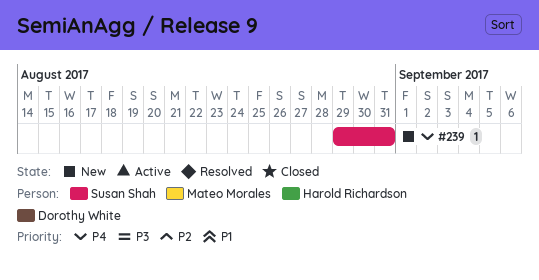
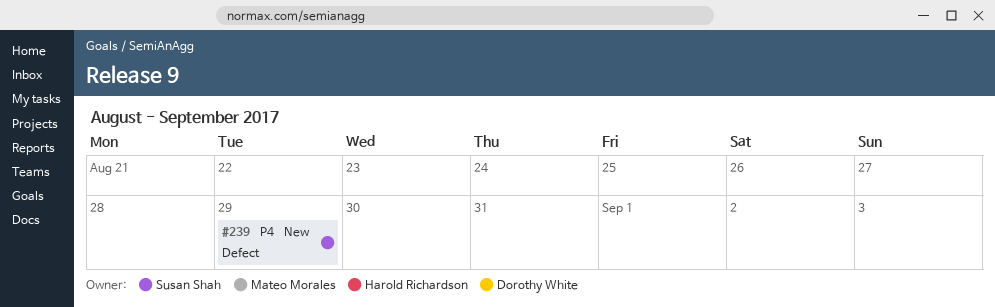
#239, due: Aug 31 -> Aug 29

